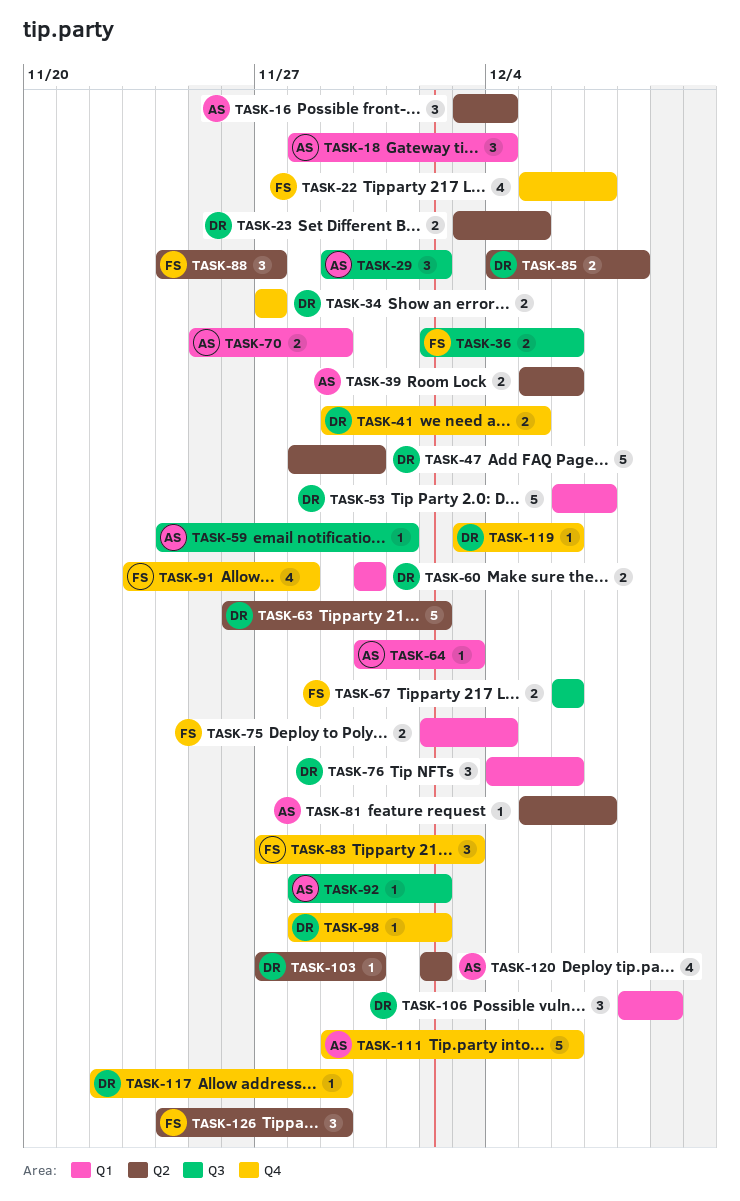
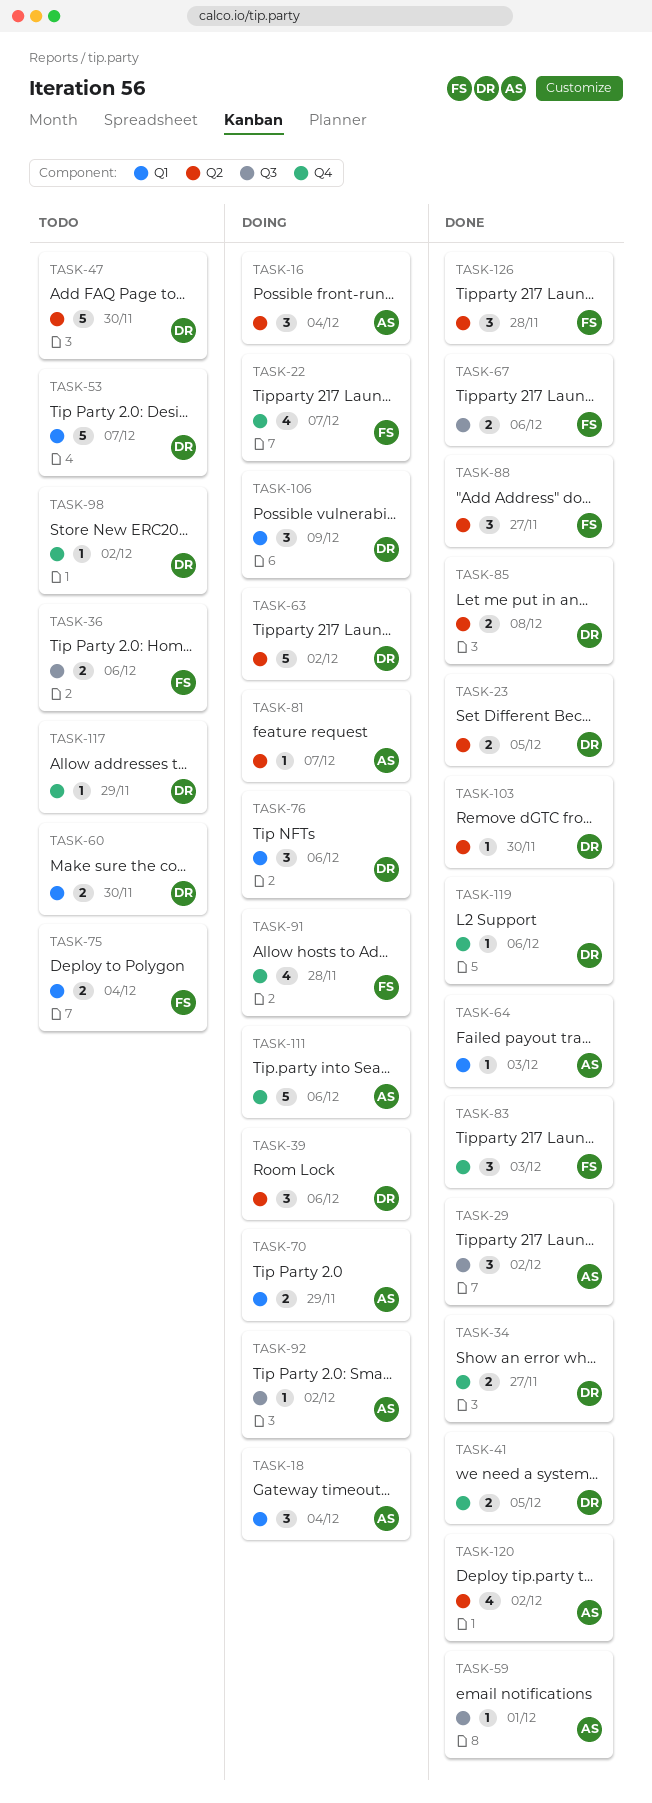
TASK-39, owner: AS -> DR
TASK-39, estimate: 2 -> 3
TASK-126, due: Nov 29 -> Nov 28

